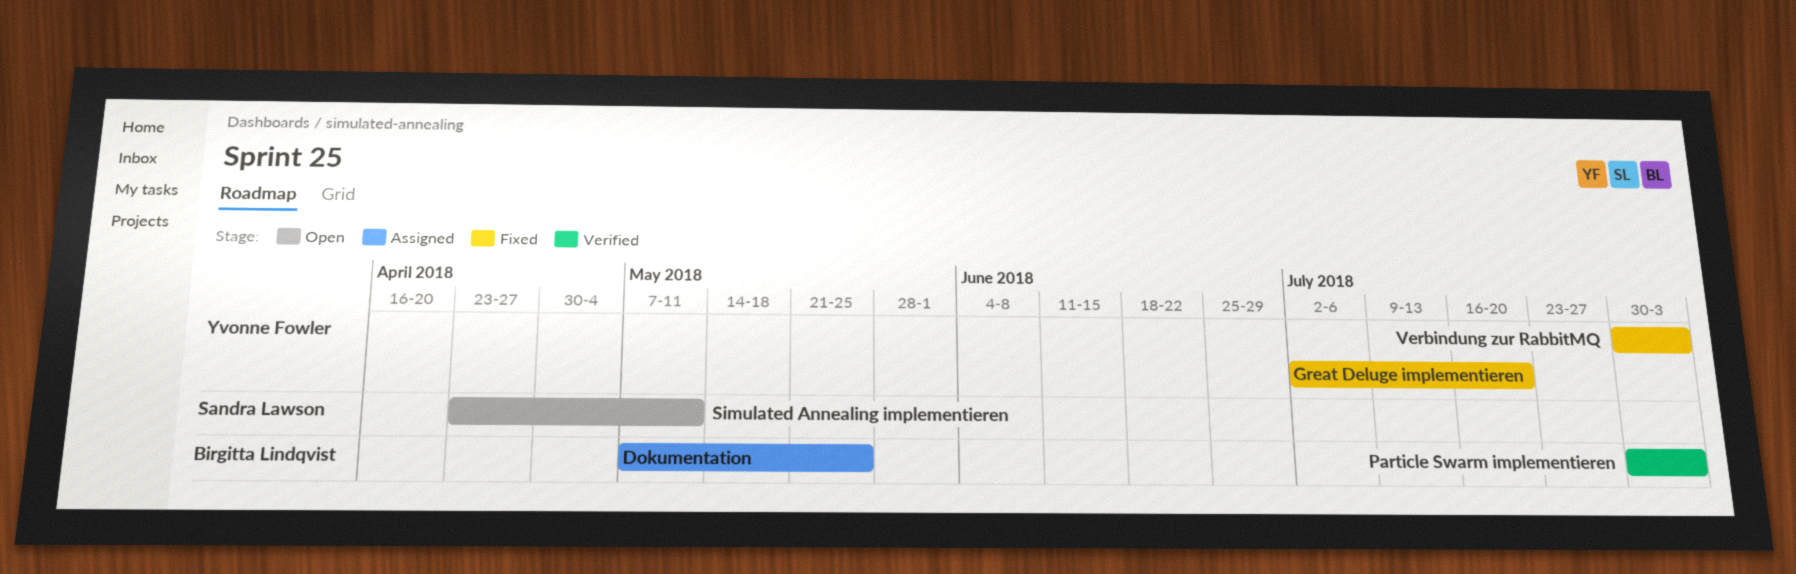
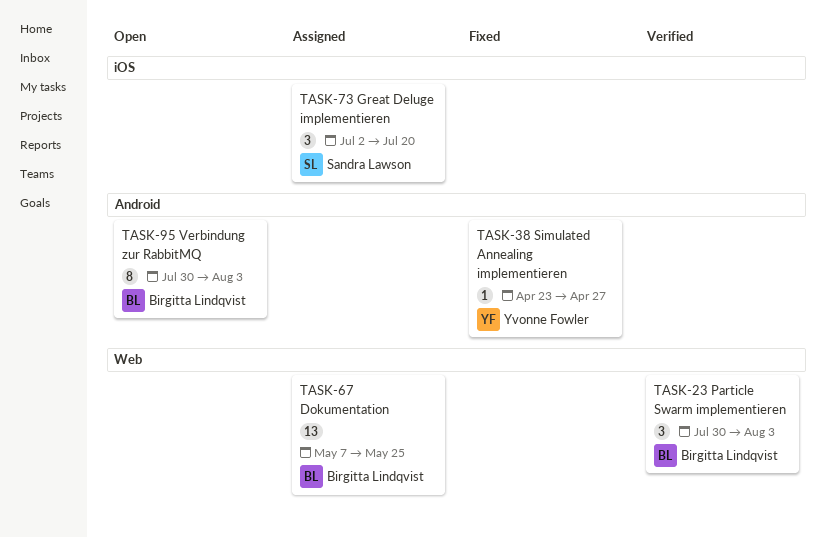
Great Deluge implementieren, status: Fixed -> Assigned
Great Deluge implementieren, owner: Yvonne Fowler -> Sandra Lawson
Simulated Annealing implementieren, status: Open -> Fixed
Simulated Annealing implementieren, owner: Sandra Lawson -> Yvonne Fowler
Simulated Annealing implementieren, due: May 11 -> Apr 27
Verbindung zur RabbitMQ, status: Fixed -> Open
Verbindung zur RabbitMQ, owner: Yvonne Fowler -> Birgitta Lindqvist

